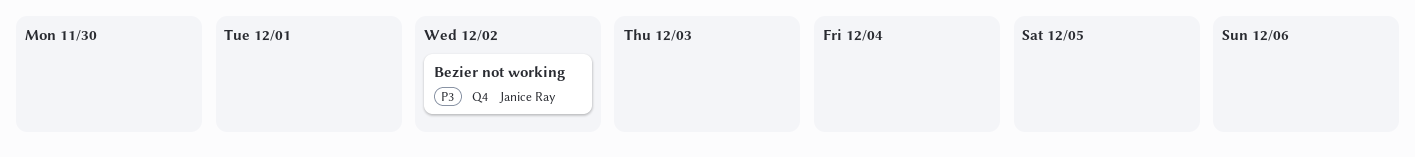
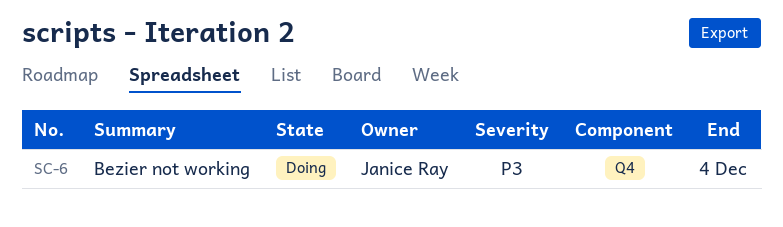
Bezier not working, due: Dec 2 -> Dec 4

